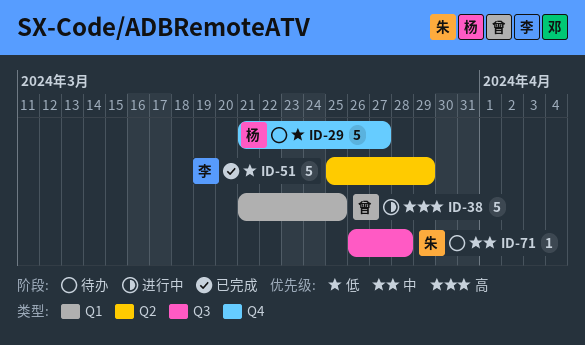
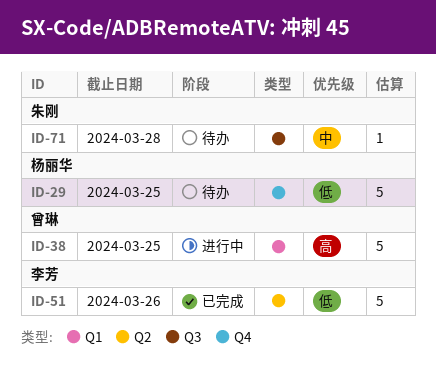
ID-29, due: Mar 27 -> Mar 25
ID-51, due: Mar 29 -> Mar 26

